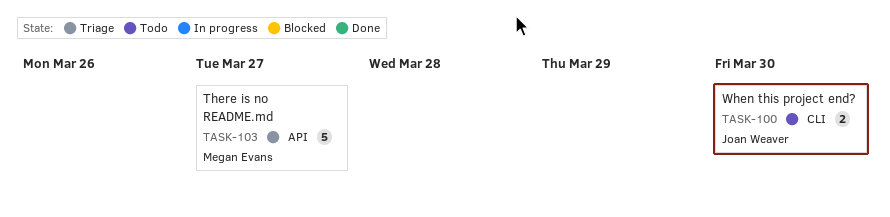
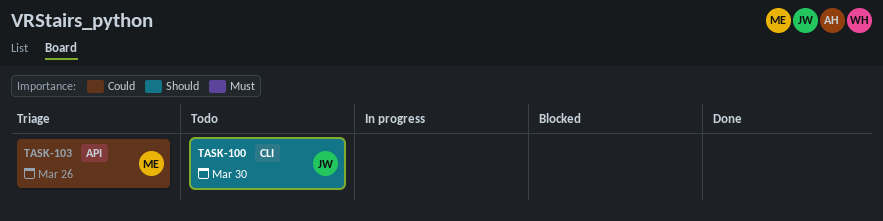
TASK-103, due: Mar 27 -> Mar 26

